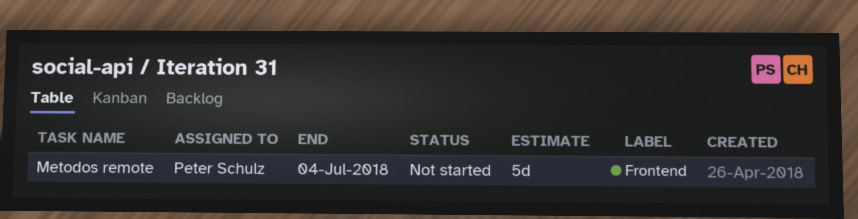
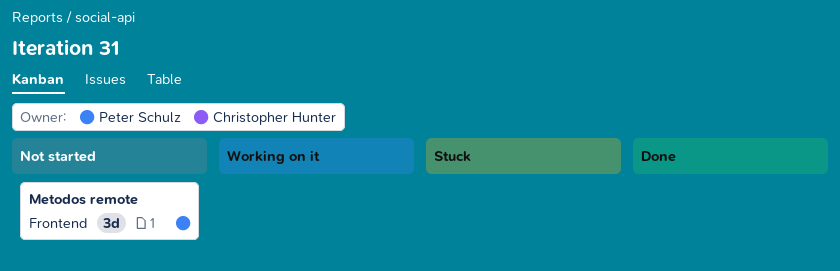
Metodos remote, estimate: 5d -> 3d

